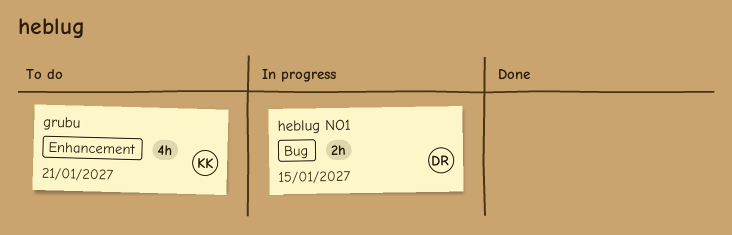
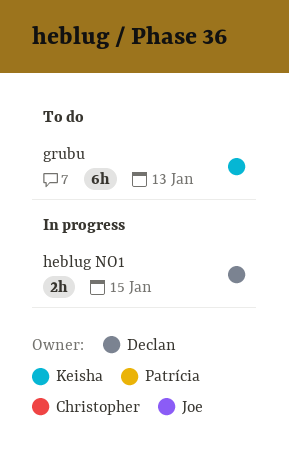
grubu, estimate: 4h -> 6h
grubu, due: Jan 21 -> Jan 13

